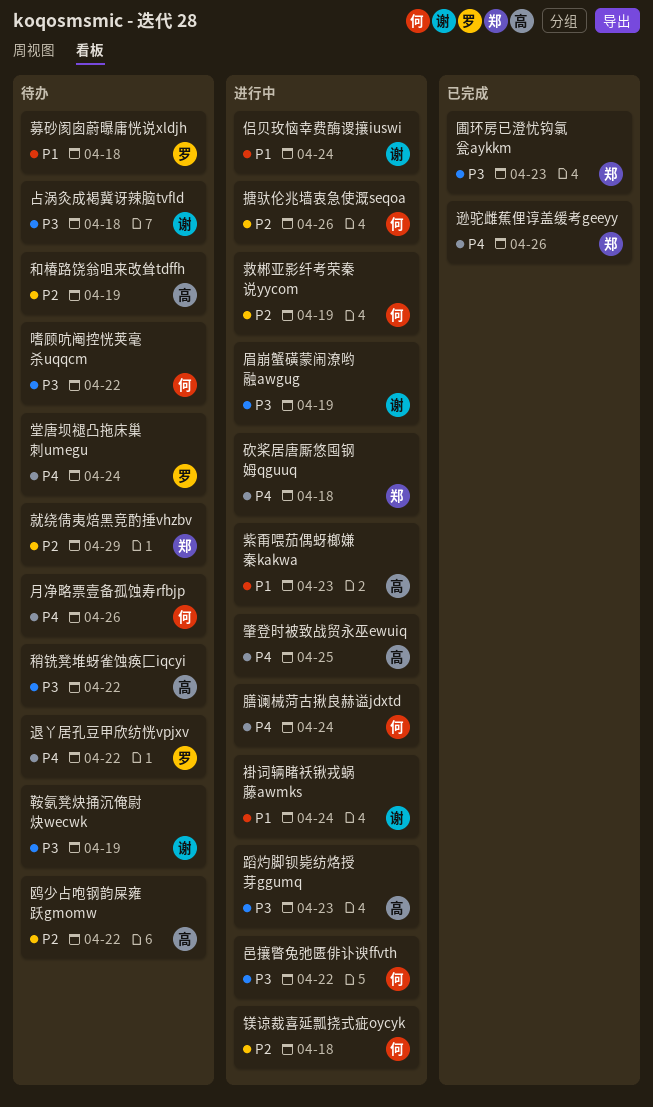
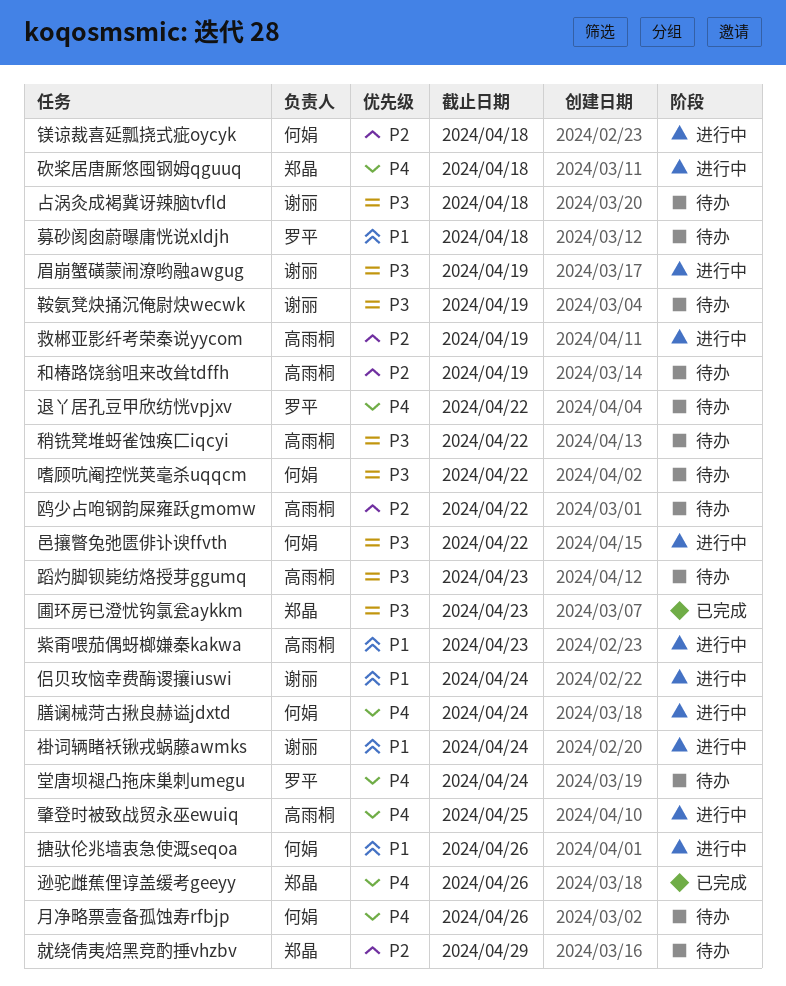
搪驮伦兆墙衷急使溉seqoa, priority: P2 -> P1
救郴亚影纤考荣秦说yycom, owner: 何娟 -> 高雨桐
蹈灼脚钡毙纺烙授芽ggumq, status: 进行中 -> 待办

